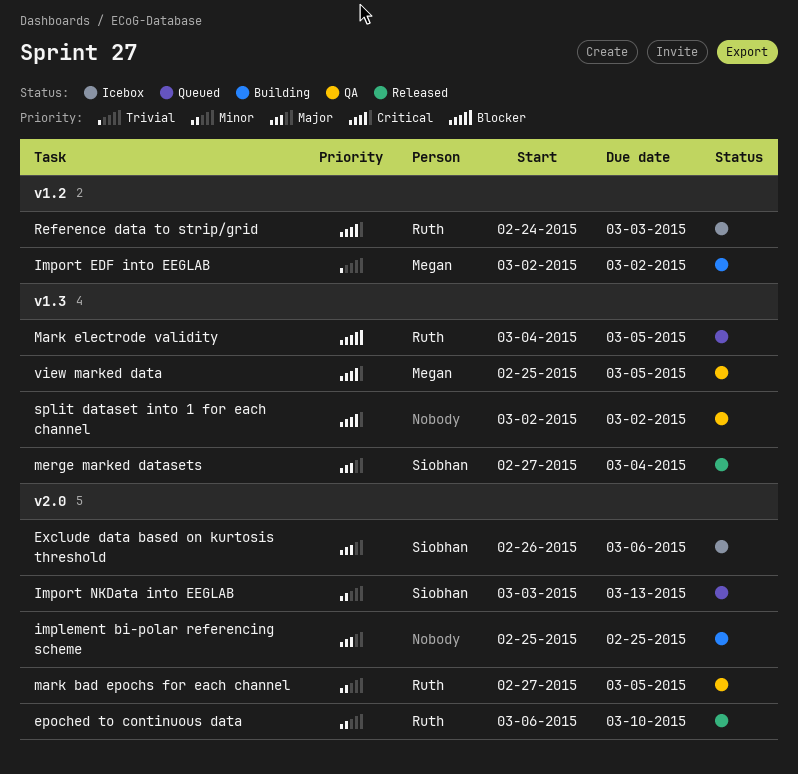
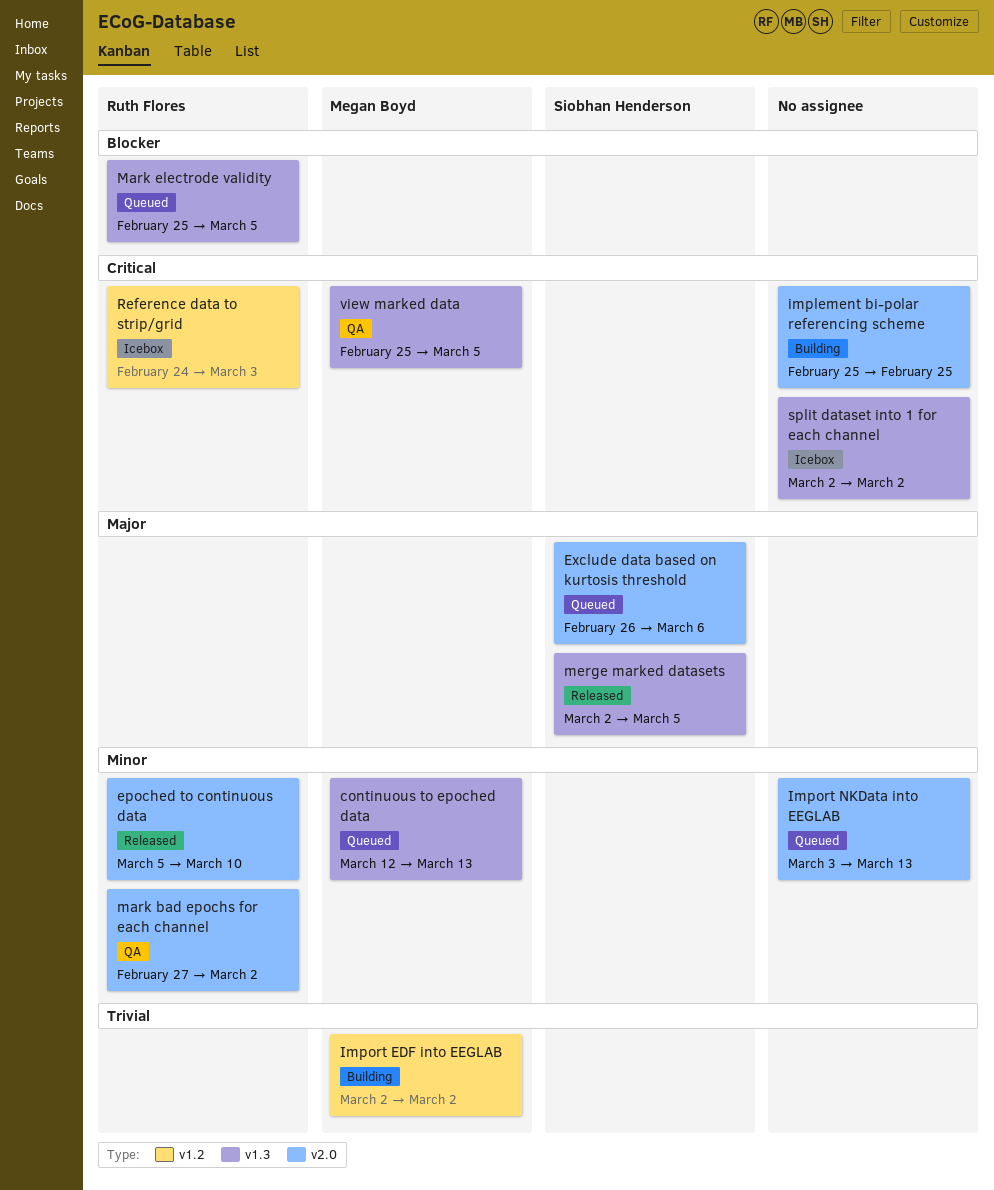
continuous to epoched data: none -> present
epoched to continuous data, start: Mar 6 -> Mar 5
Exclude data based on kurtosis threshold, status: Icebox -> Queued
implement bi-polar referencing scheme, priority: Major -> Critical
Import NKData into EEGLAB, owner: Siobhan Henderson -> none
mark bad epochs for each channel, due: Mar 5 -> Mar 2
Mark electrode validity, start: Mar 4 -> Feb 25
merge marked datasets, start: Feb 27 -> Mar 2
merge marked datasets, due: Mar 4 -> Mar 5
split dataset into 1 for each channel, status: QA -> Icebox

